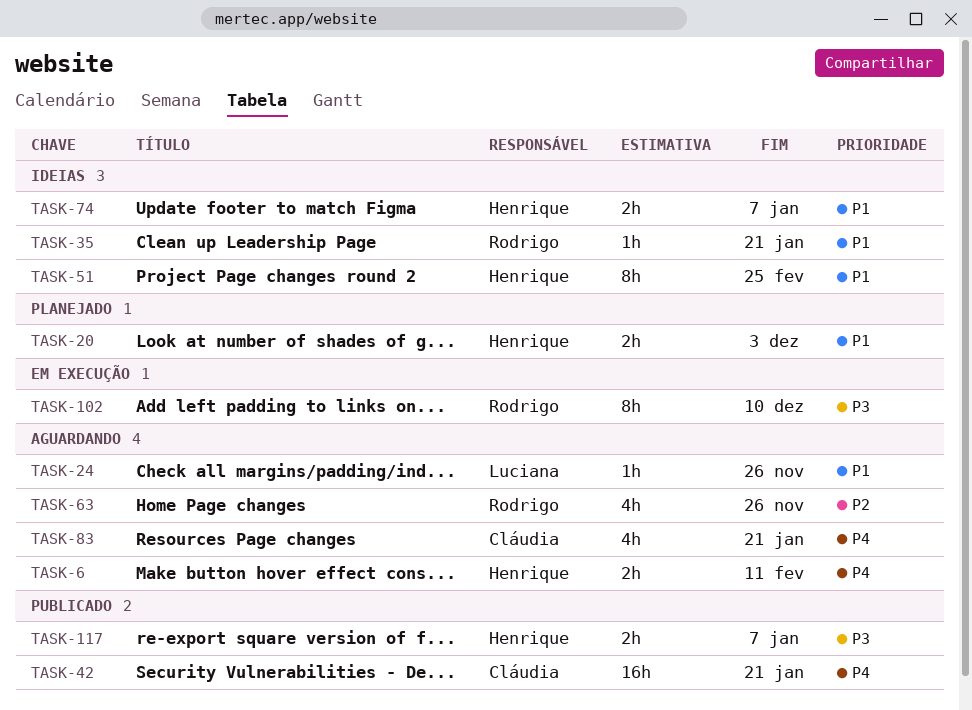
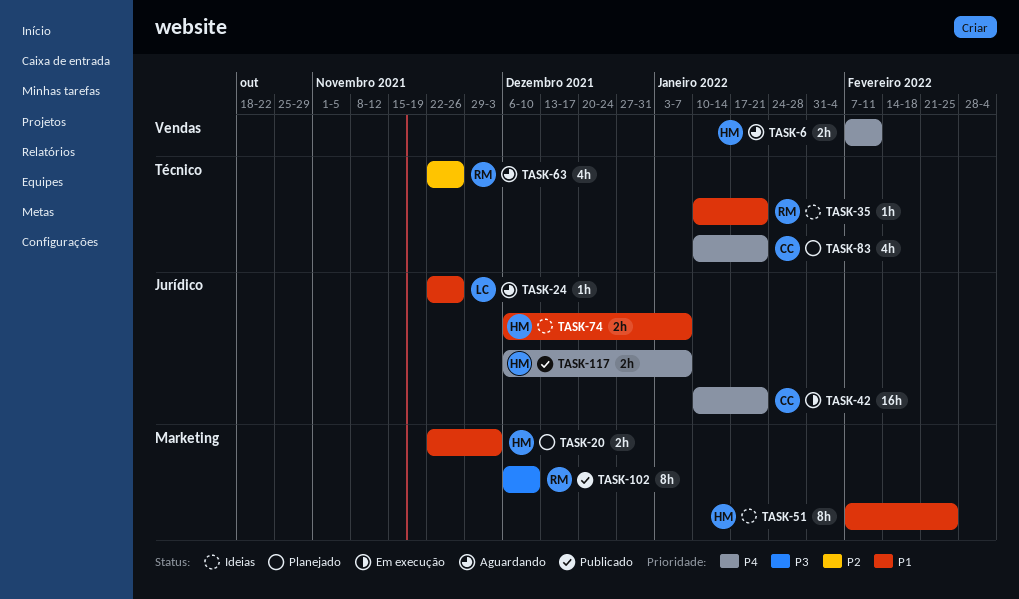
TASK-42, status: Publicado -> Em execução
TASK-83, status: Aguardando -> Planejado
TASK-102, status: Em execução -> Publicado
TASK-117, priority: P3 -> P4

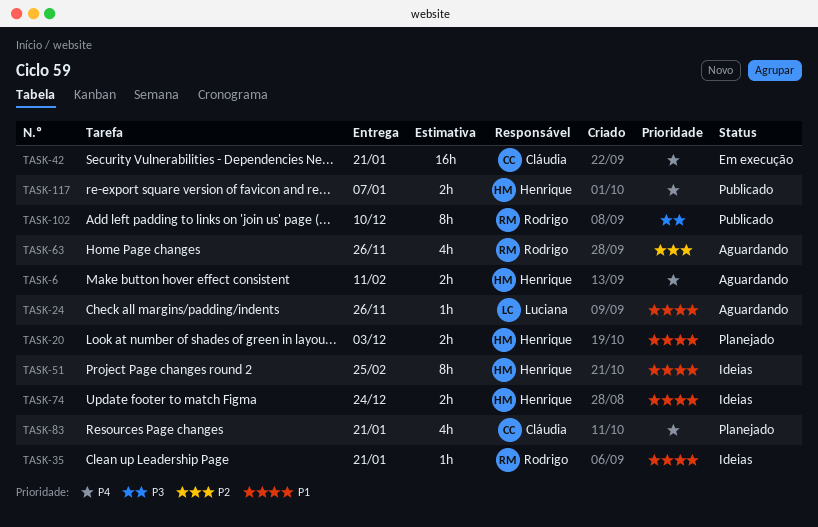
TASK-74, due: Jan 7 -> Dec 24

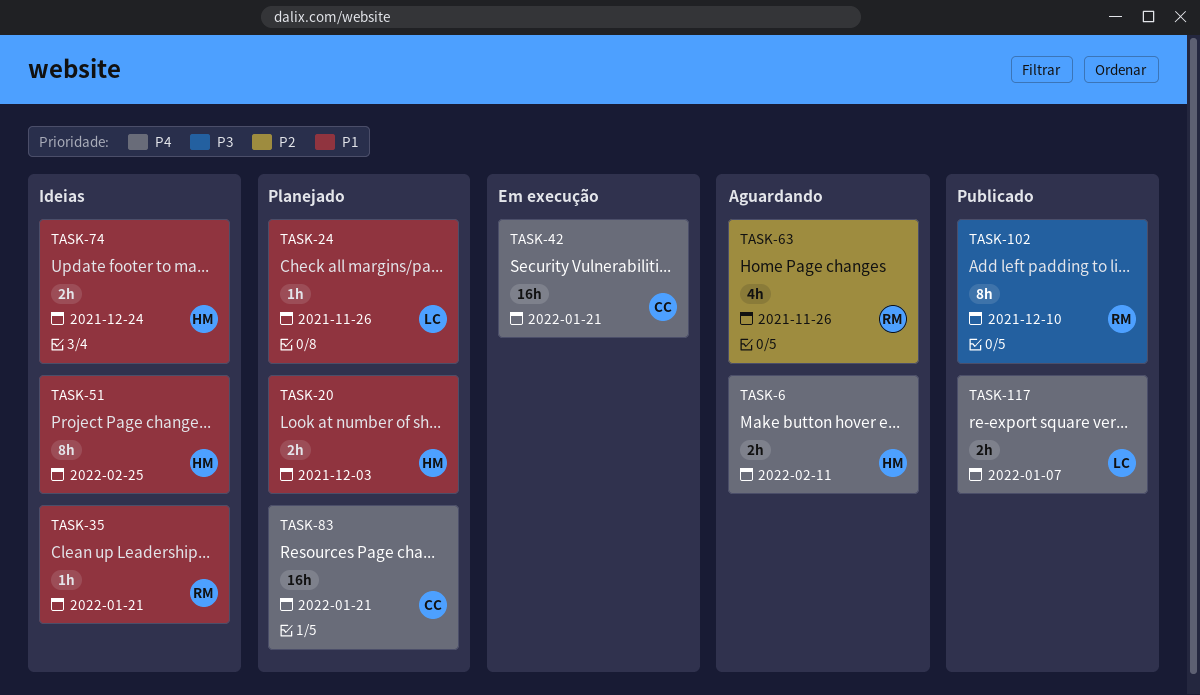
TASK-24, status: Aguardando -> Planejado
TASK-83, estimate: 4h -> 16h
TASK-117, owner: Henrique -> Luciana

